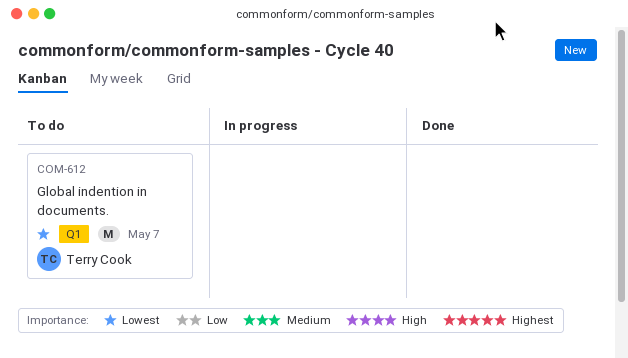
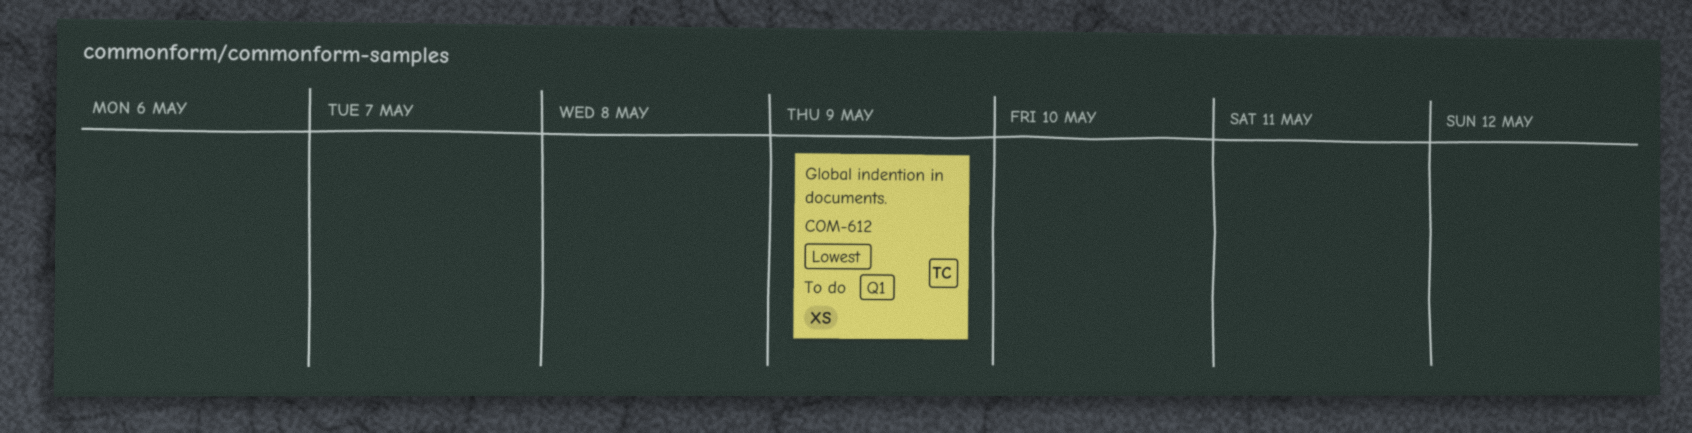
COM-612, estimate: M -> XS
COM-612, due: May 7 -> May 9

